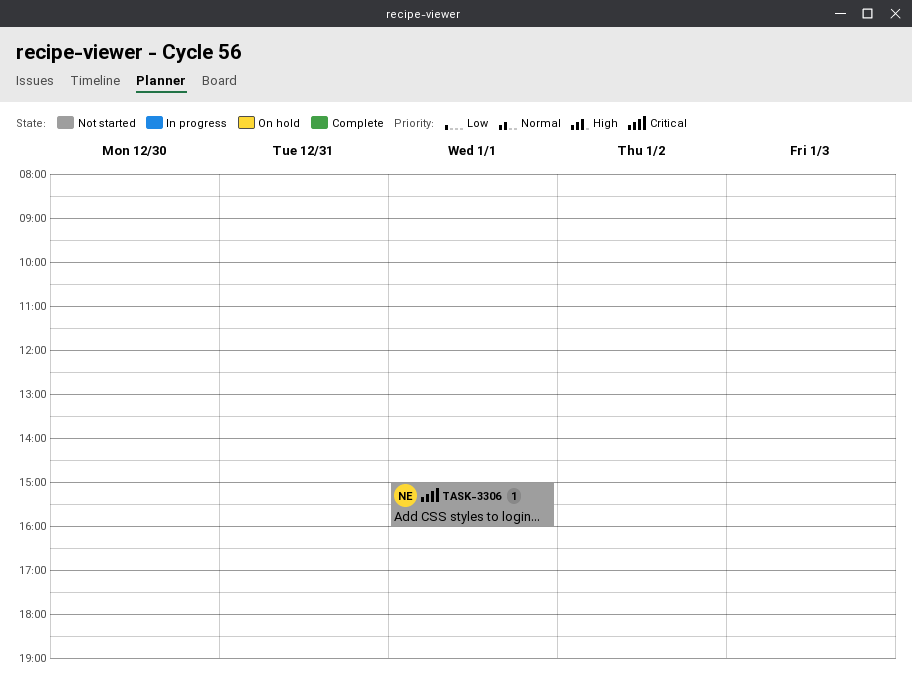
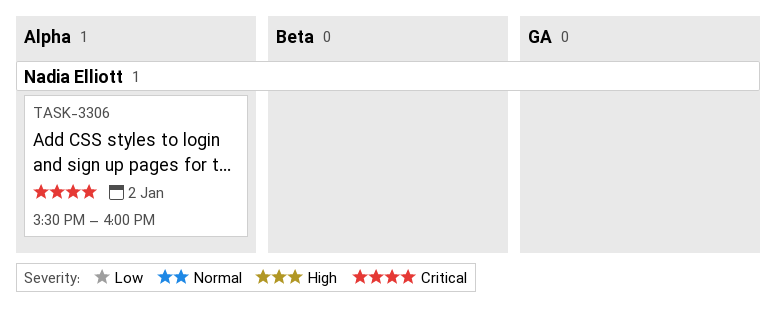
TASK-3306, day: Jan 1 -> Jan 2
TASK-3306, begins: 15:00 -> 15:30

